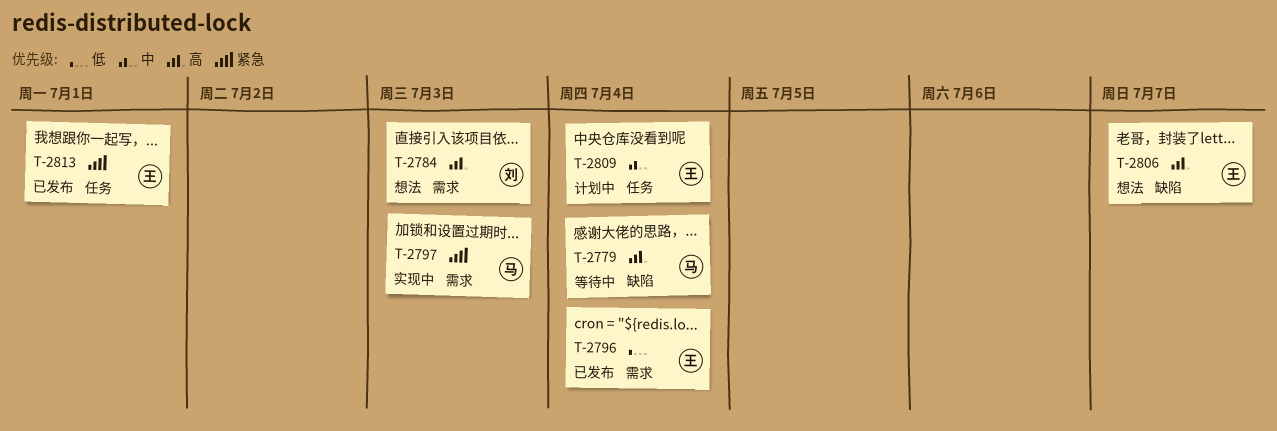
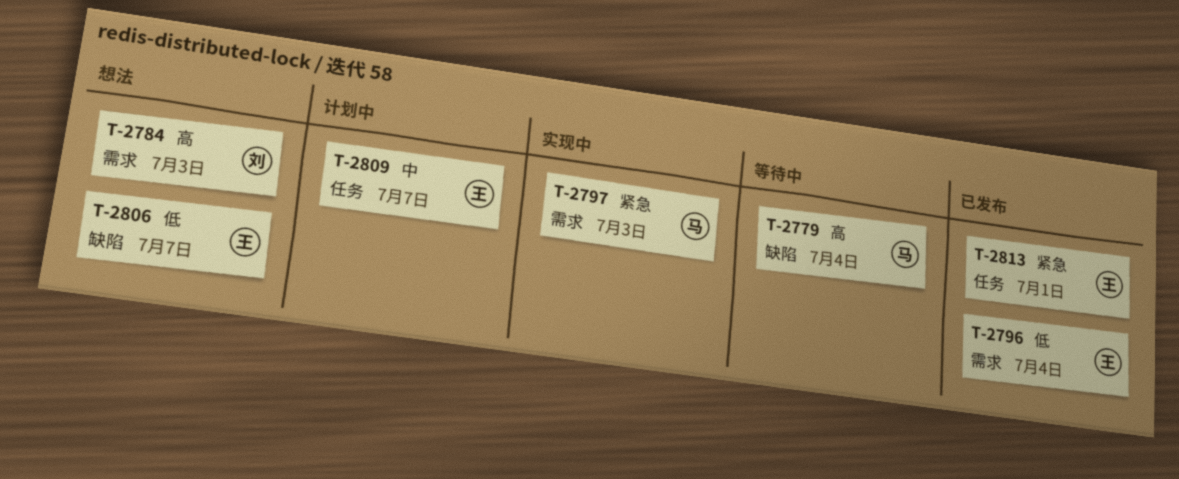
T-2806, priority: 高 -> 低
T-2809, due: Jul 4 -> Jul 7

